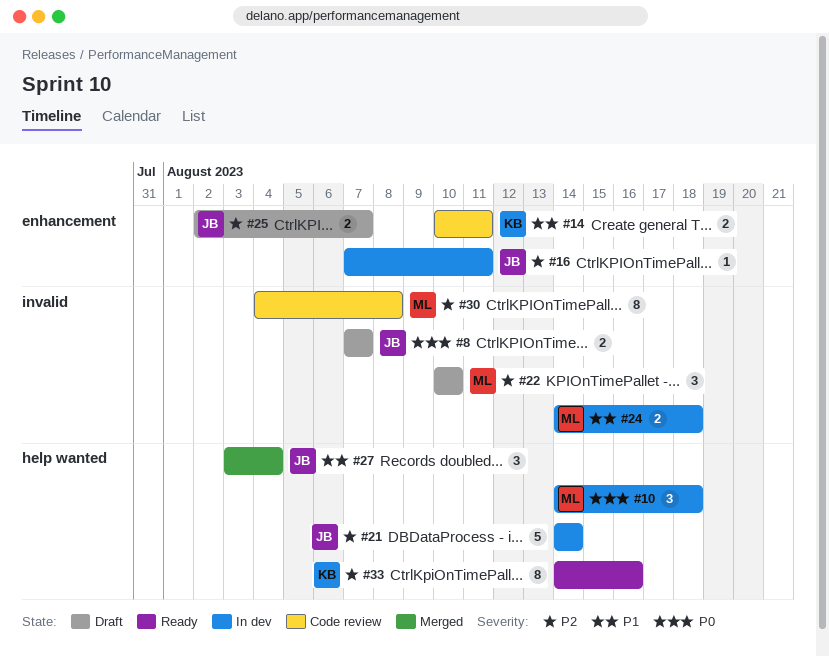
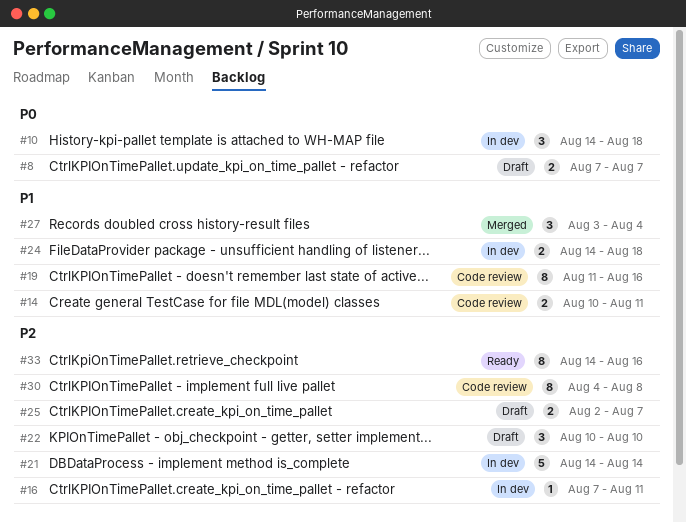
#19: none -> present

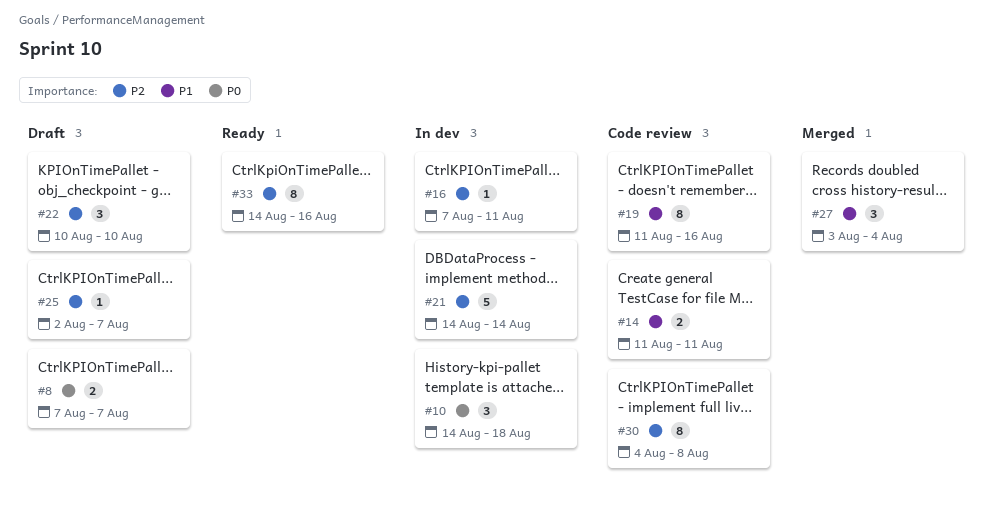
#14, start: Aug 10 -> Aug 11
#24: present -> none
#25, estimate: 2 -> 1

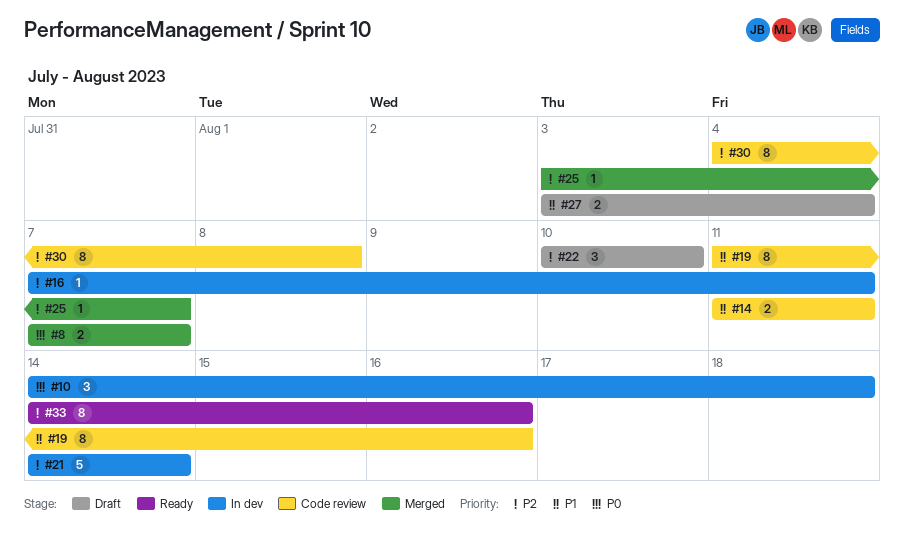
#8, status: Draft -> Merged
#25, status: Draft -> Merged
#25, start: Aug 2 -> Aug 3
#27, status: Merged -> Draft
#27, estimate: 3 -> 2

